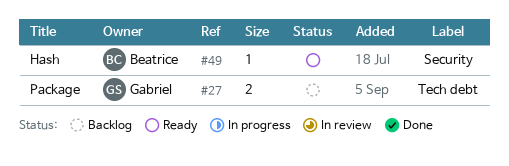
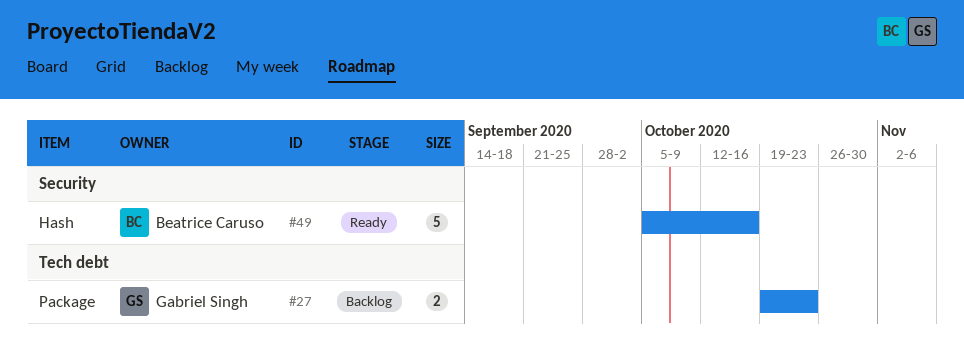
#49, estimate: 1 -> 5

